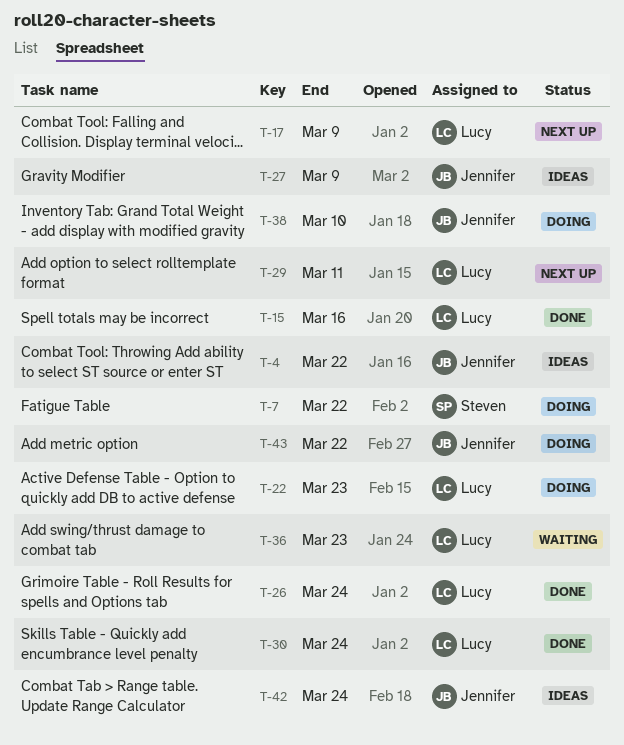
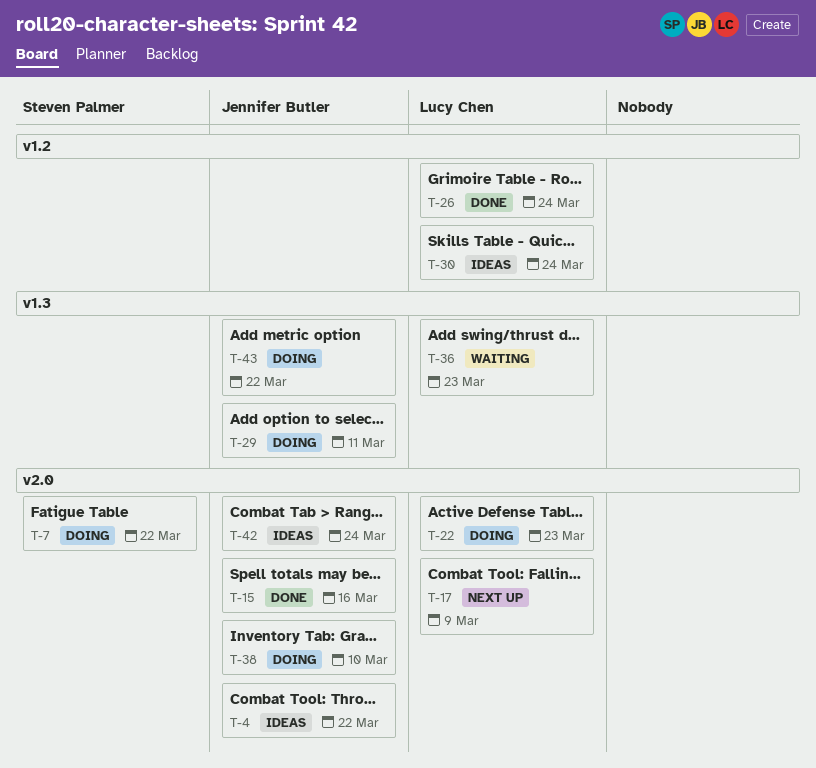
T-15, owner: Lucy Chen -> Jennifer Butler
T-27: present -> none
T-29, status: Next up -> Doing
T-29, owner: Lucy Chen -> Jennifer Butler
T-30, status: Done -> Ideas

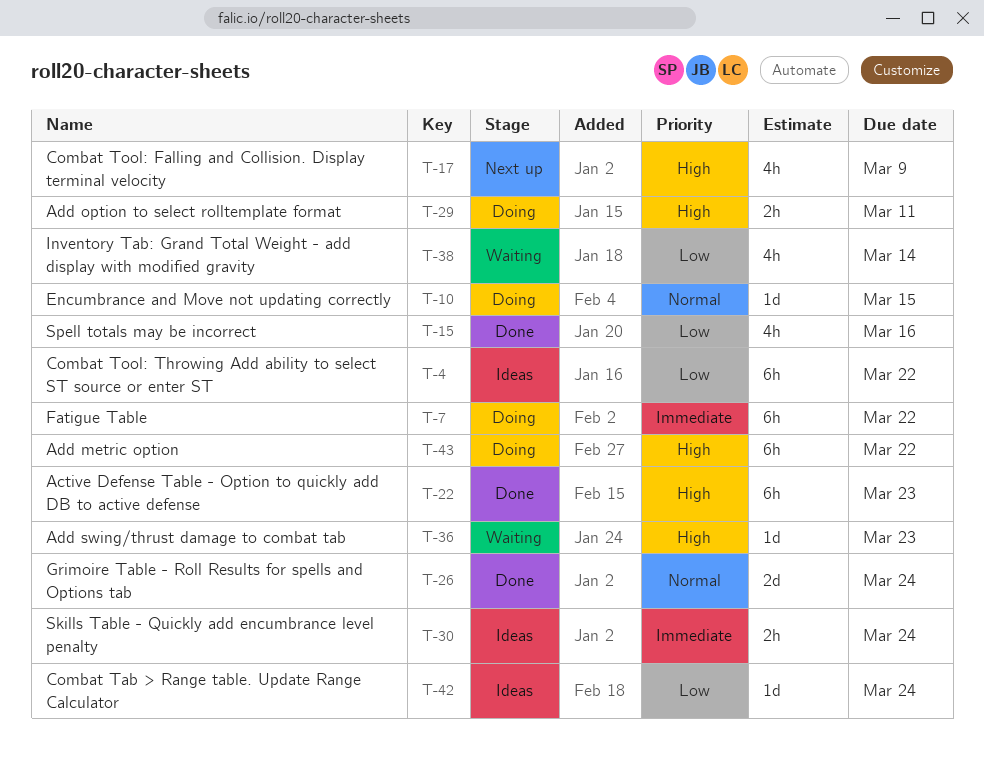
T-10: none -> present
T-22, status: Doing -> Done
T-38, status: Doing -> Waiting
T-38, due: Mar 10 -> Mar 14

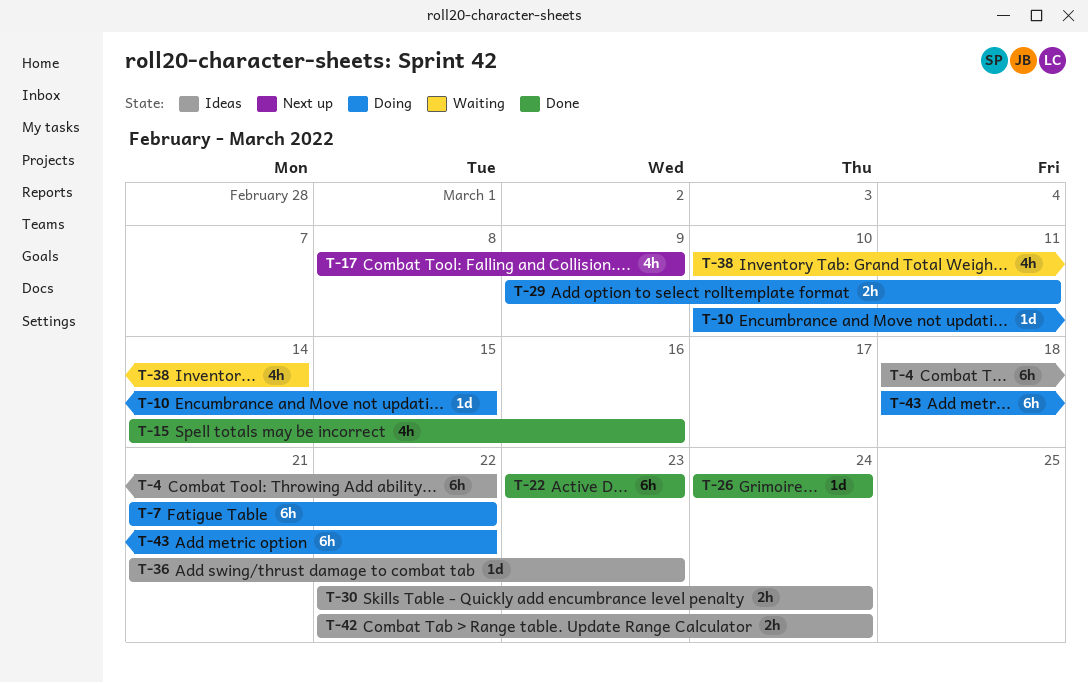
T-26, estimate: 2d -> 1d
T-36, status: Waiting -> Ideas
T-42, estimate: 1d -> 2h

